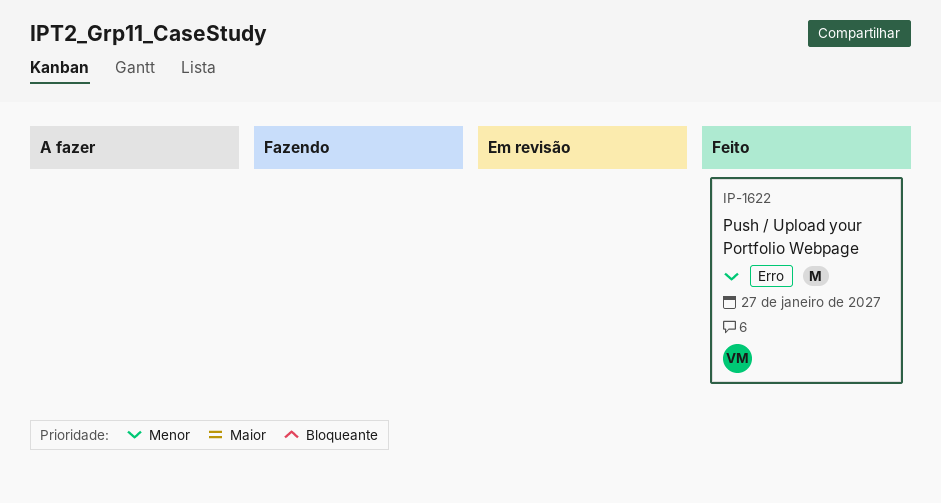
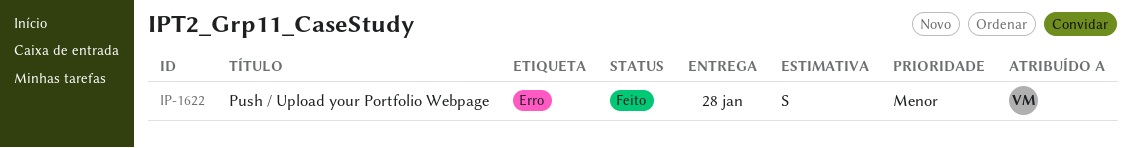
IP-1622, estimate: M -> S
IP-1622, due: Jan 27 -> Jan 28

